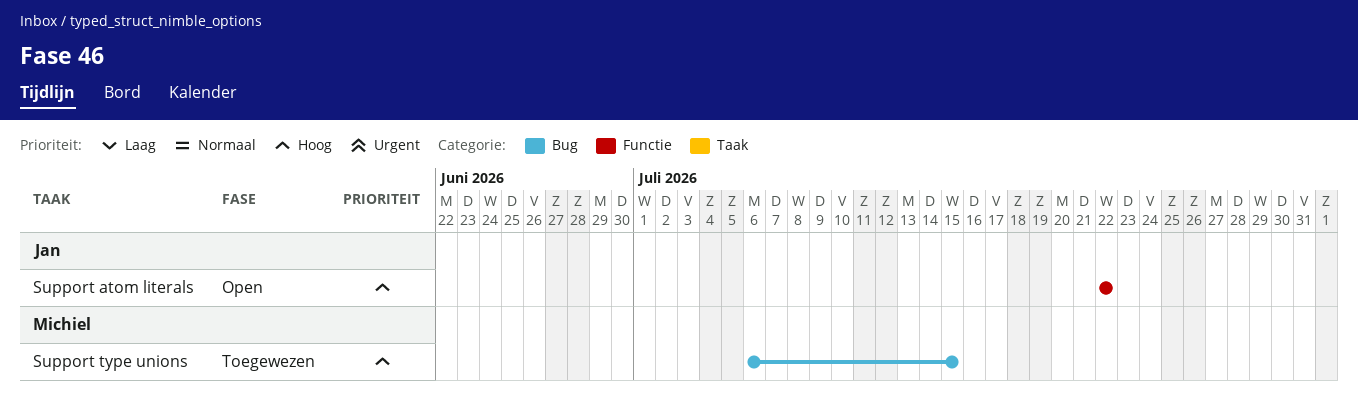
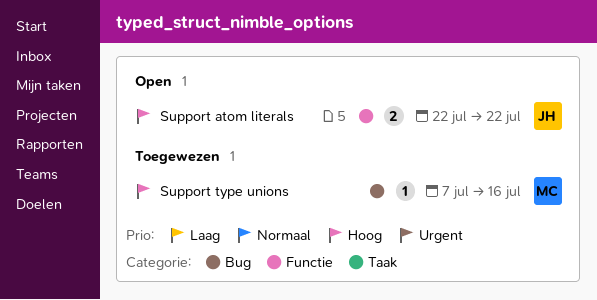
Support type unions, start: Jul 6 -> Jul 7
Support type unions, due: Jul 15 -> Jul 16

